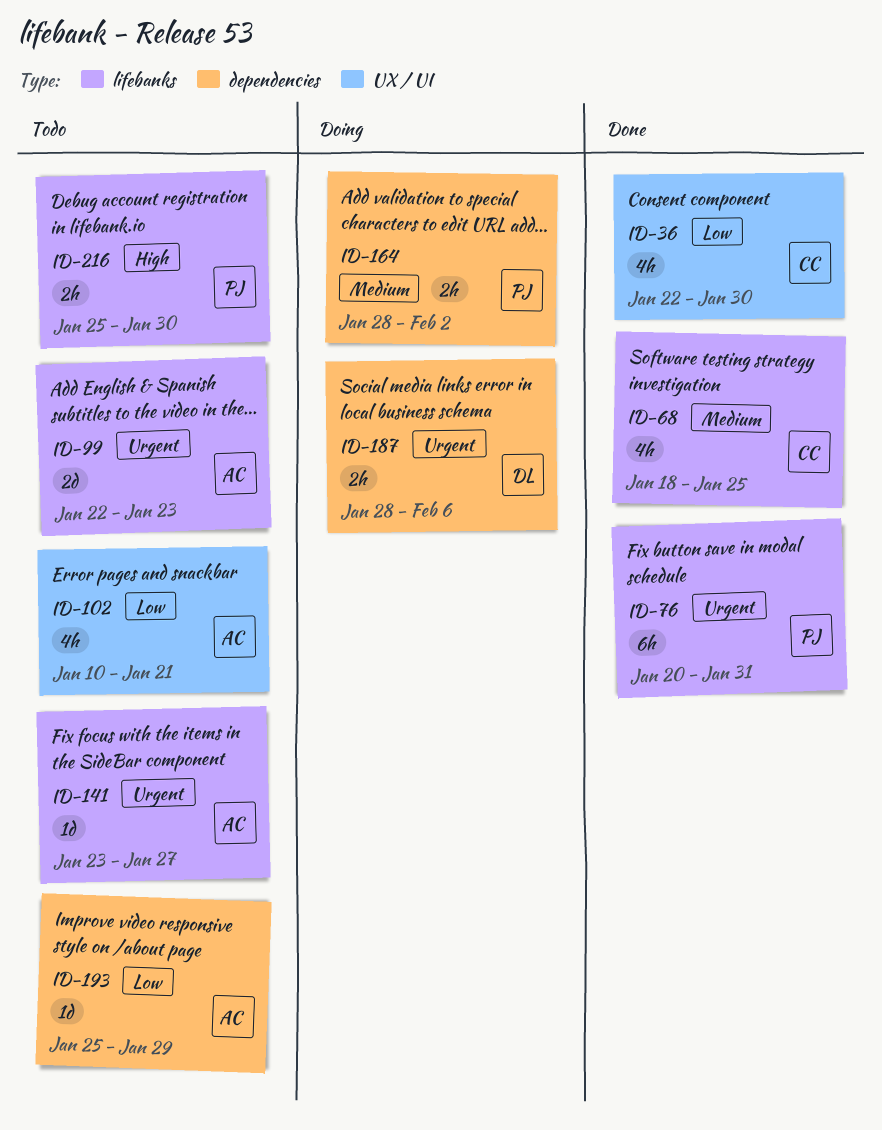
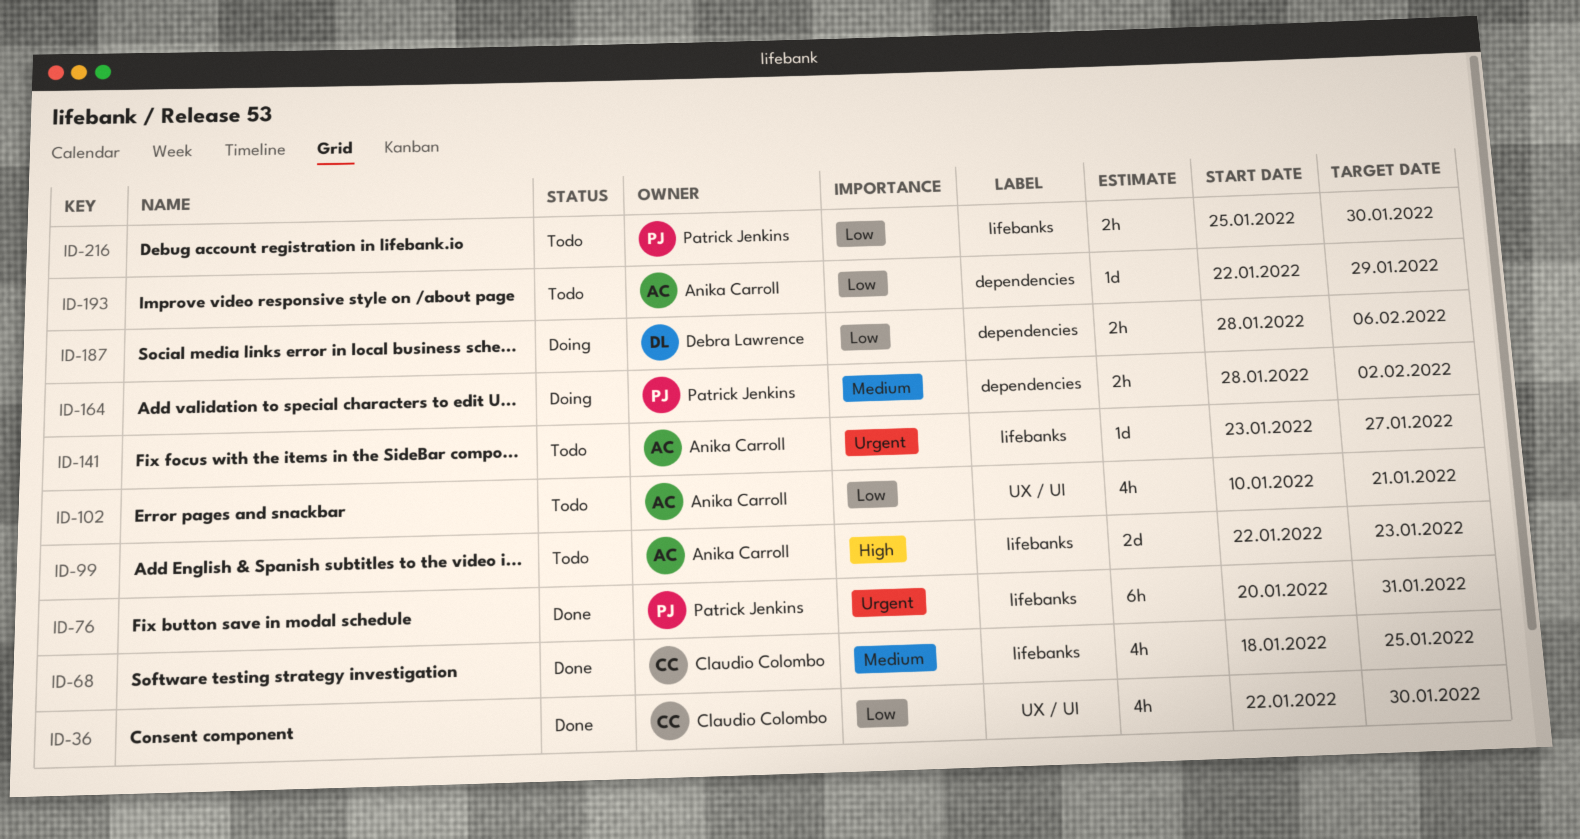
ID-99, priority: Urgent -> High
ID-187, priority: Urgent -> Low
ID-193, start: Jan 25 -> Jan 22
ID-216, priority: High -> Low

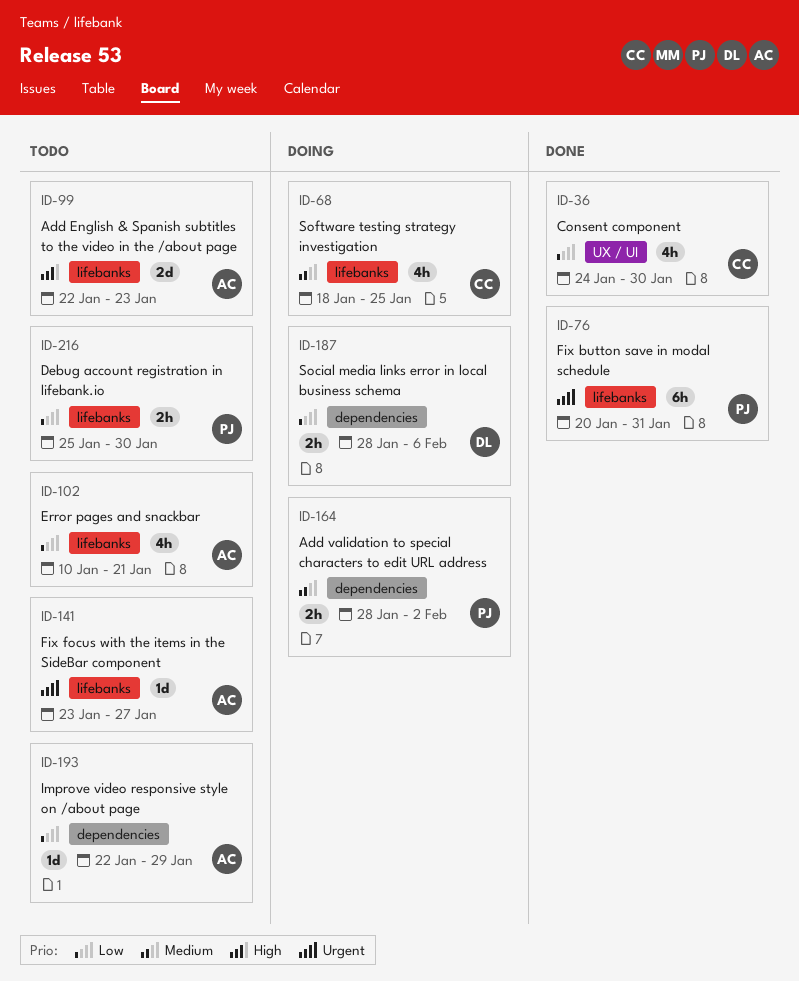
ID-36, start: Jan 22 -> Jan 24
ID-68, status: Done -> Doing
ID-102, label: UX / UI -> lifebanks

